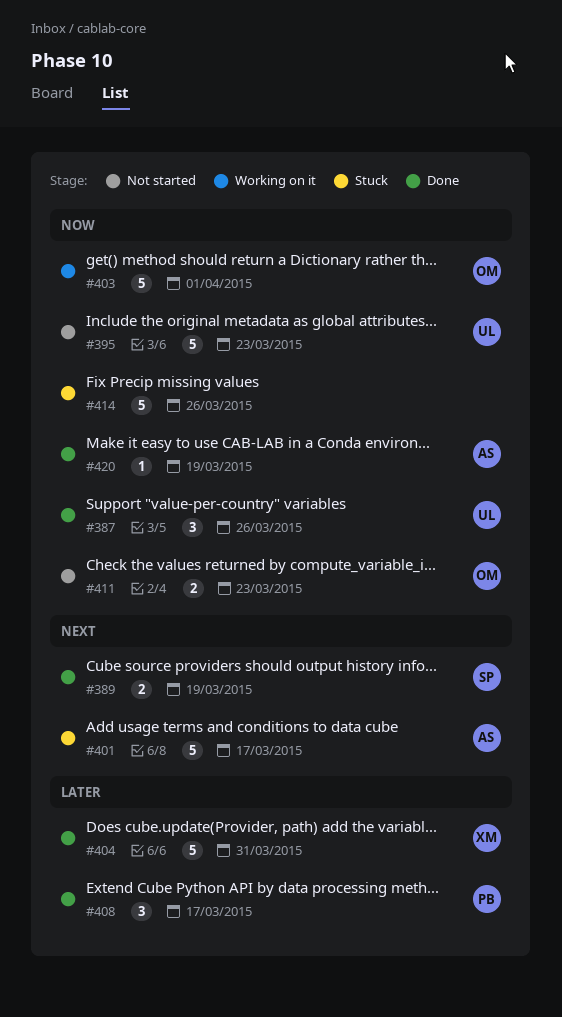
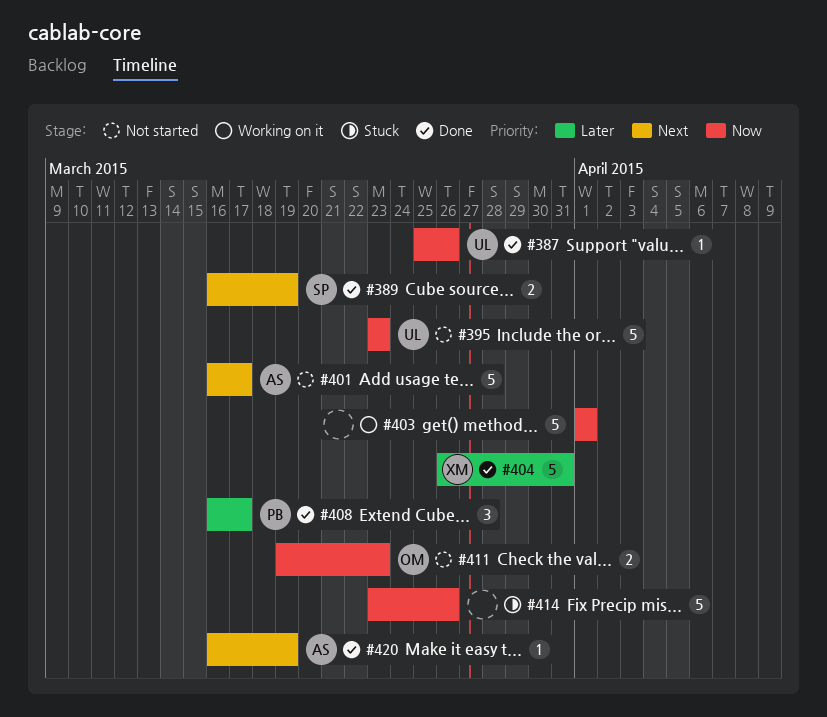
#387, estimate: 3 -> 1
#401, status: Stuck -> Not started
#403, owner: OM -> none
#420, priority: Now -> Next

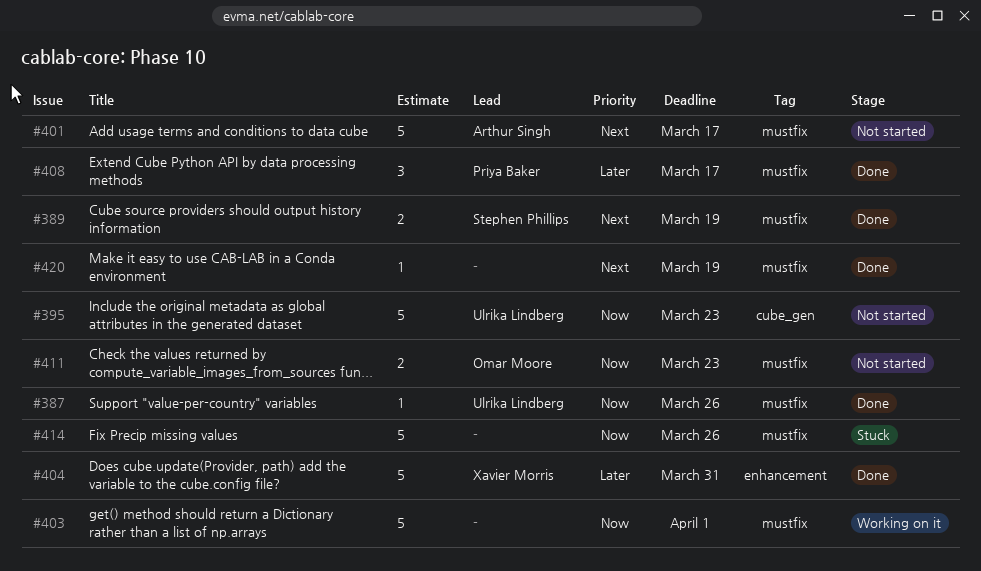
#420, owner: Arthur Singh -> none

